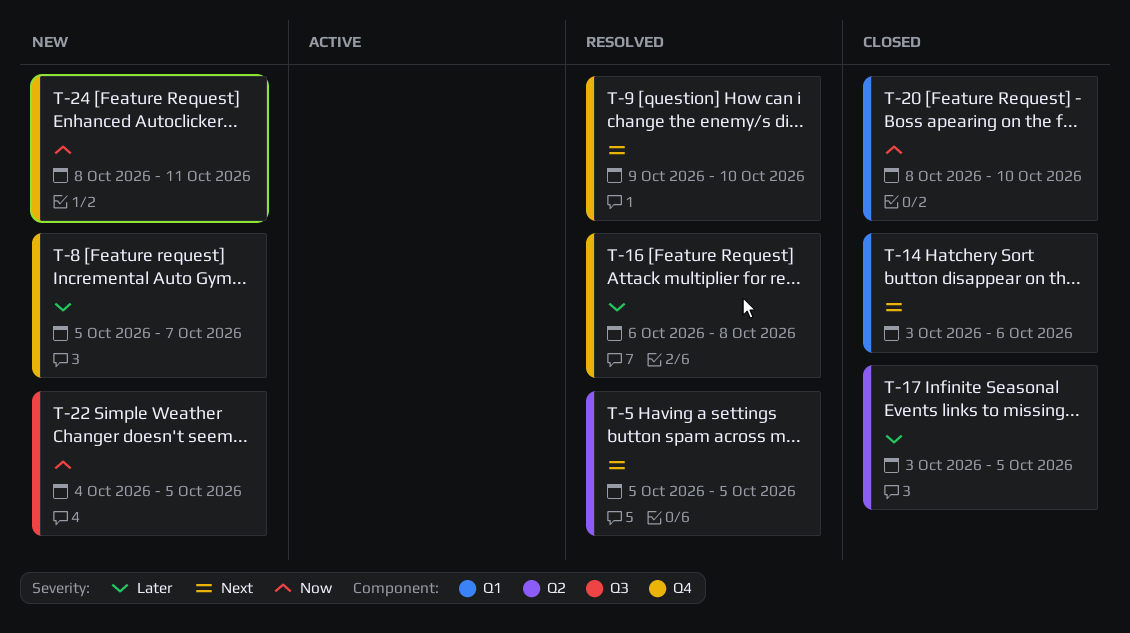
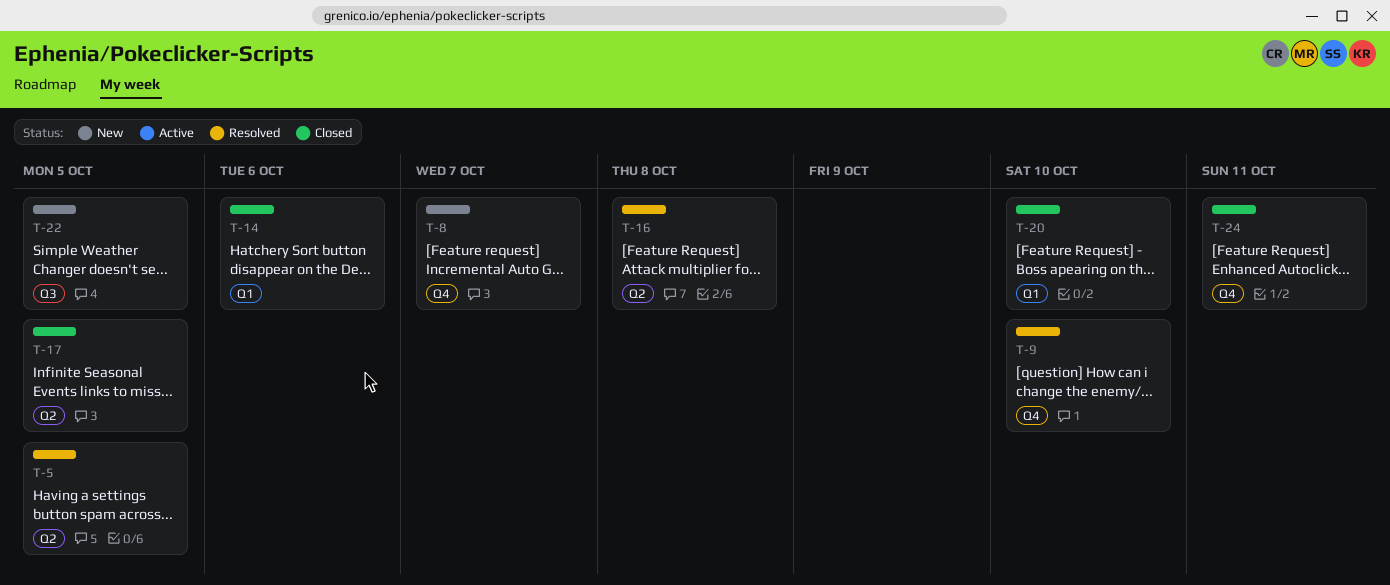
T-16, label: Q4 -> Q2
T-24, status: New -> Closed

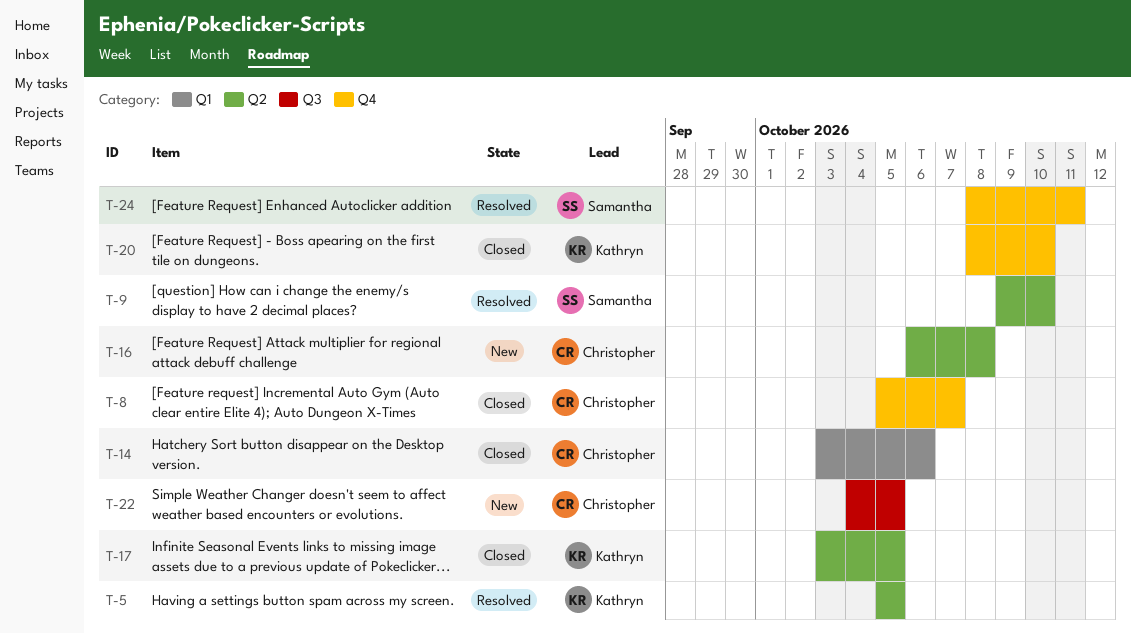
T-8, status: New -> Closed
T-9, label: Q4 -> Q2
T-16, status: Resolved -> New
T-20, label: Q1 -> Q4
T-24, status: Closed -> Resolved

